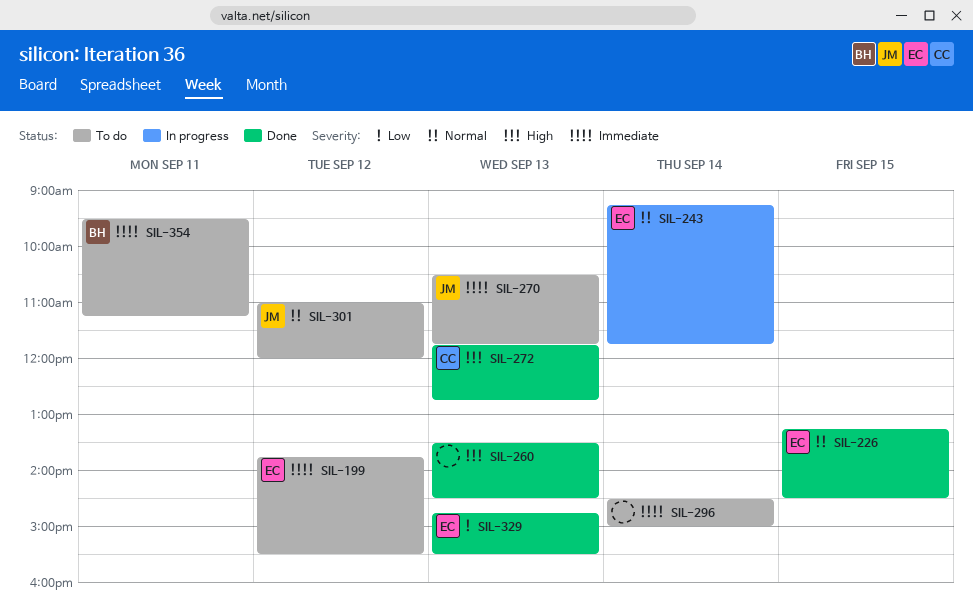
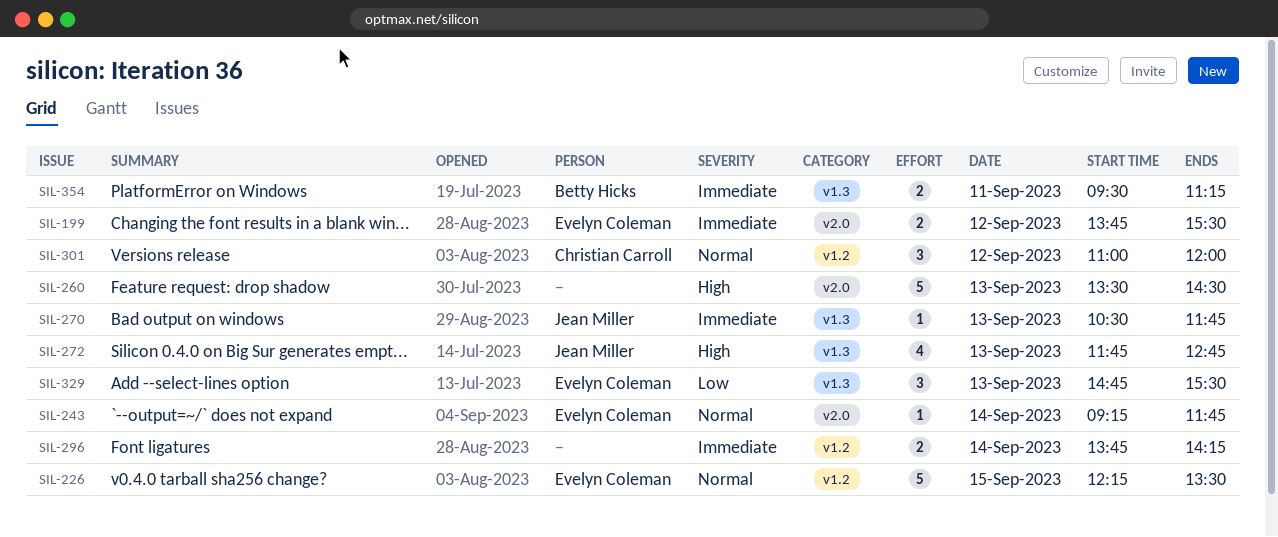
SIL-226, begins: 13:15 -> 12:15
SIL-226, ends: 14:30 -> 13:30
SIL-272, owner: Christian Carroll -> Jean Miller
SIL-296, begins: 14:30 -> 13:45
SIL-296, ends: 15:00 -> 14:15
SIL-301, owner: Jean Miller -> Christian Carroll

